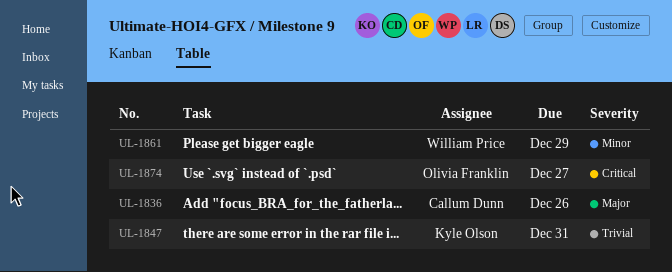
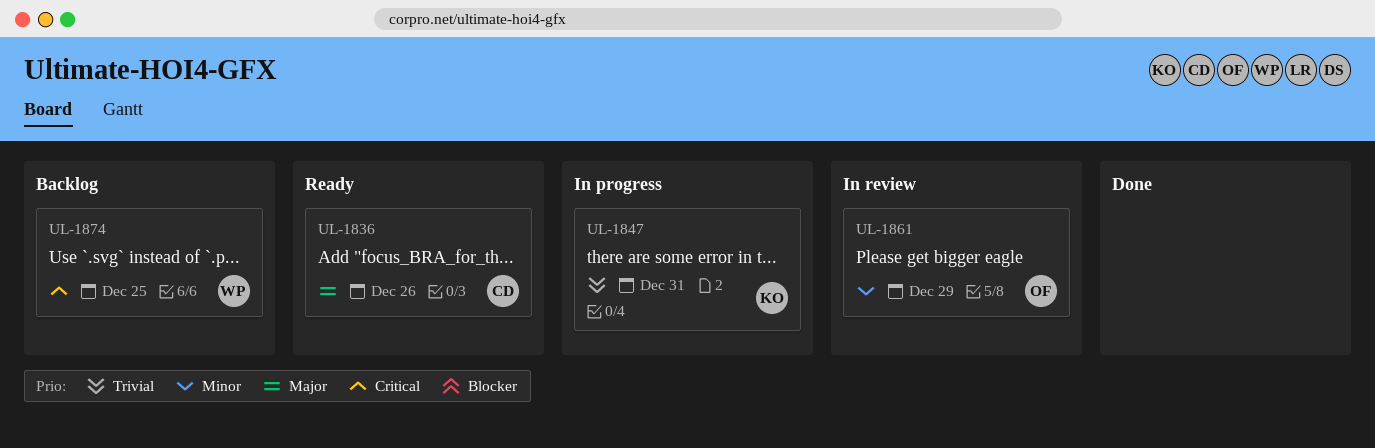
UL-1861, owner: William Price -> Olivia Franklin
UL-1874, owner: Olivia Franklin -> William Price
UL-1874, due: Dec 27 -> Dec 25

